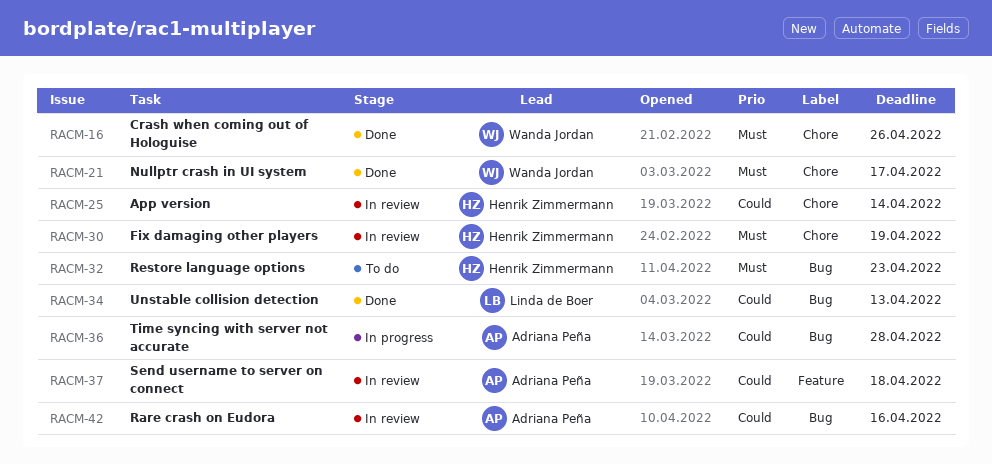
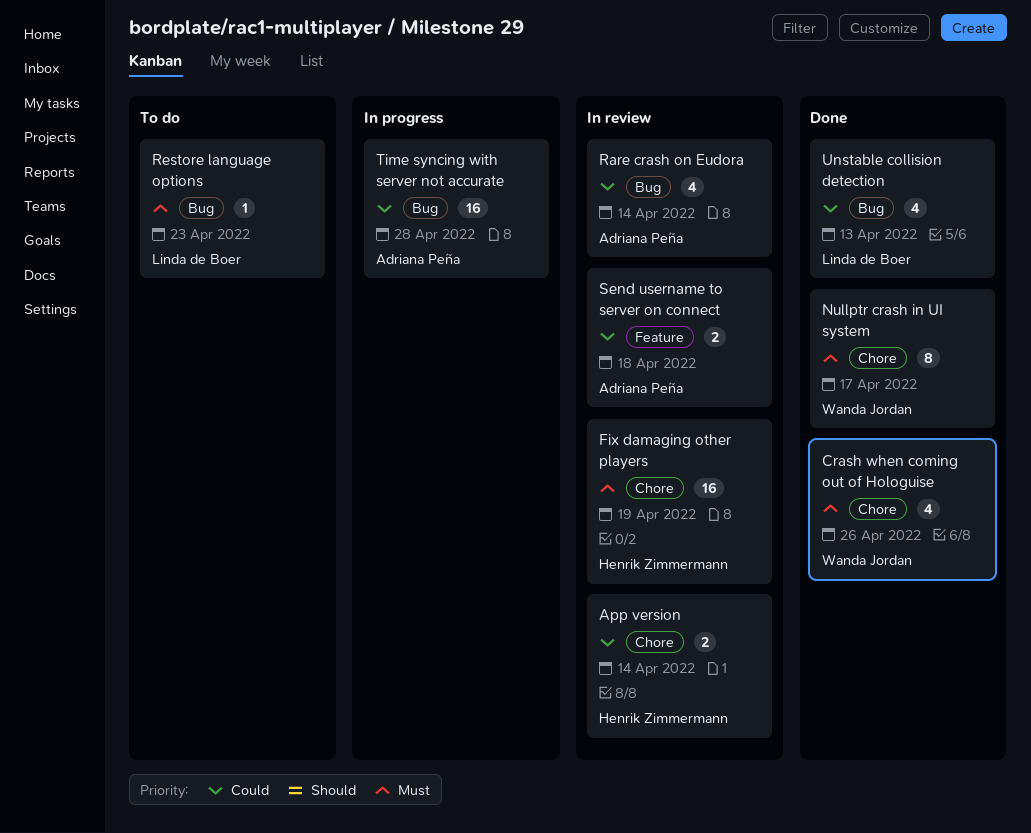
Rare crash on Eudora, due: Apr 16 -> Apr 14
Restore language options, owner: Henrik Zimmermann -> Linda de Boer

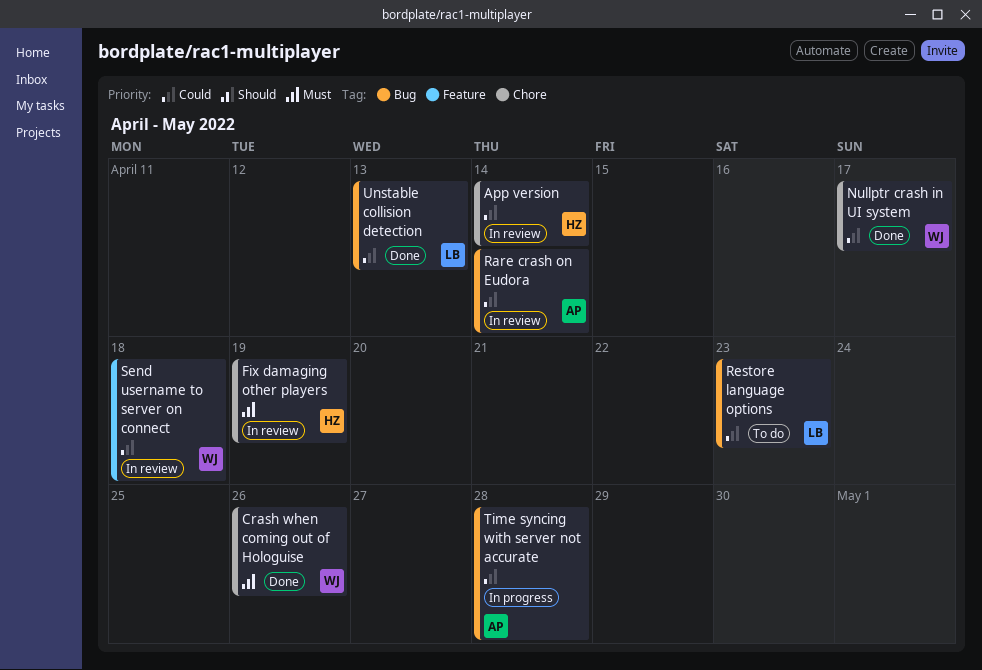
Nullptr crash in UI system, priority: Must -> Could
Restore language options, priority: Must -> Could
Send username to server on connect, owner: Adriana Peña -> Wanda Jordan

